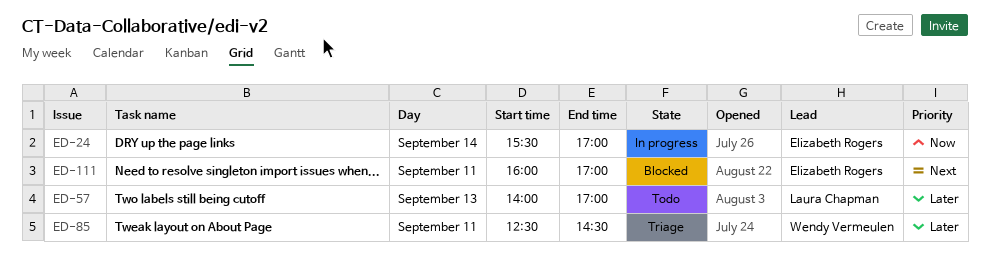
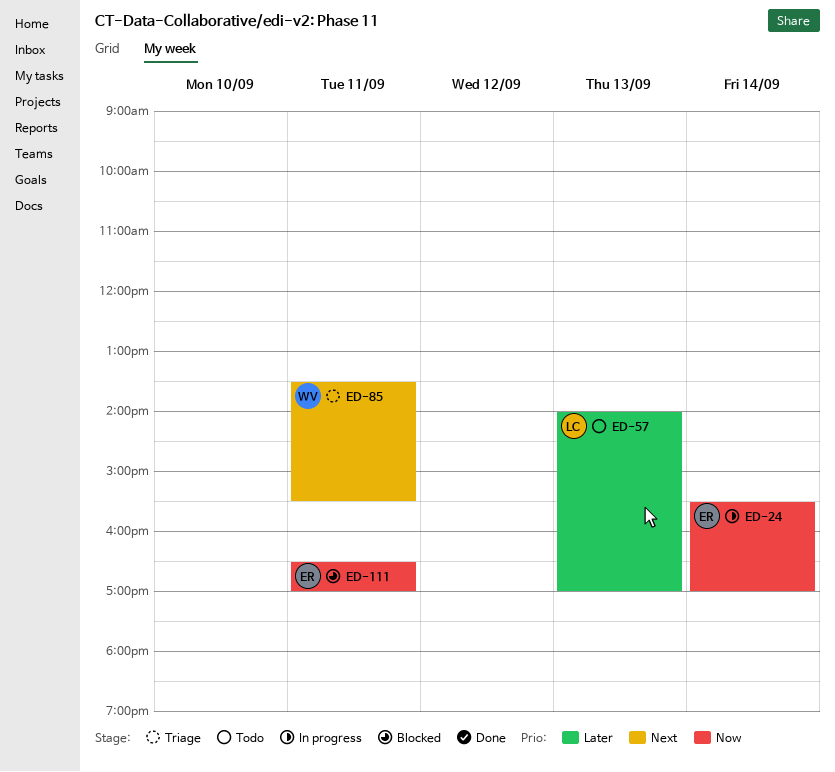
ED-85, priority: Later -> Next
ED-85, begins: 12:30 -> 13:30
ED-85, ends: 14:30 -> 15:30
ED-111, priority: Next -> Now
ED-111, begins: 16:00 -> 16:30

